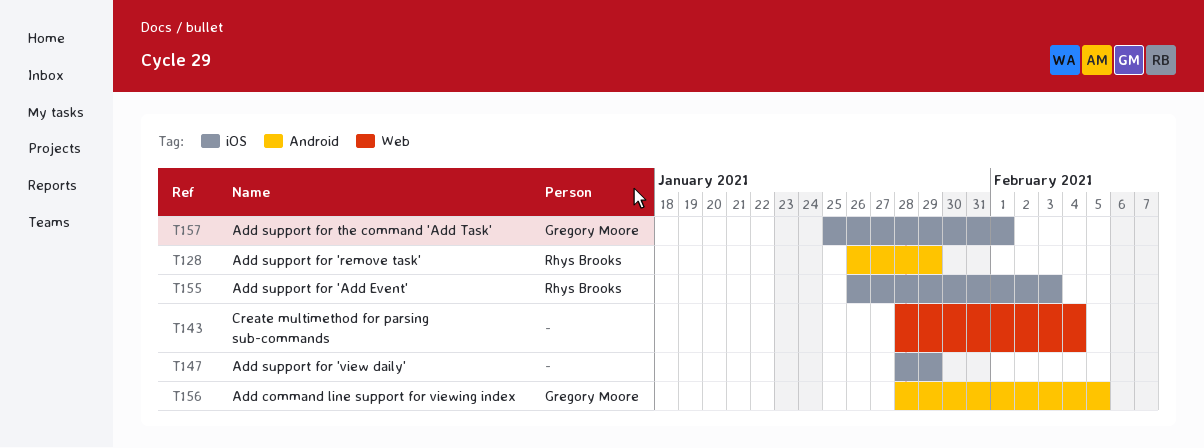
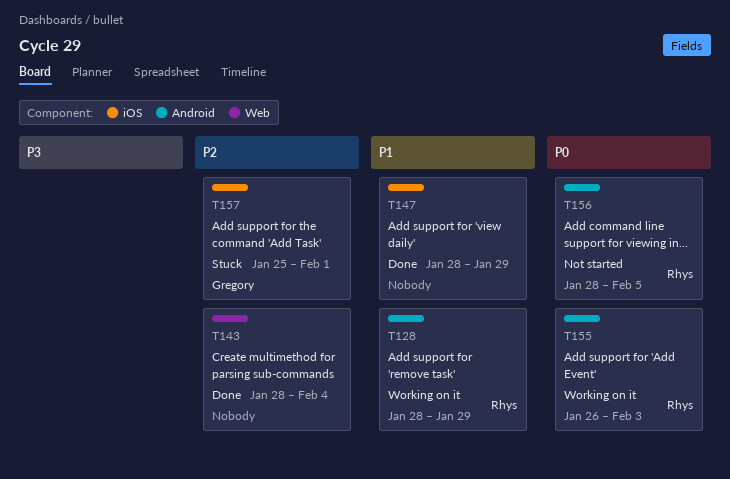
T128, start: Jan 26 -> Jan 28
T155, label: iOS -> Android
T156, owner: Gregory Moore -> Rhys Brooks

